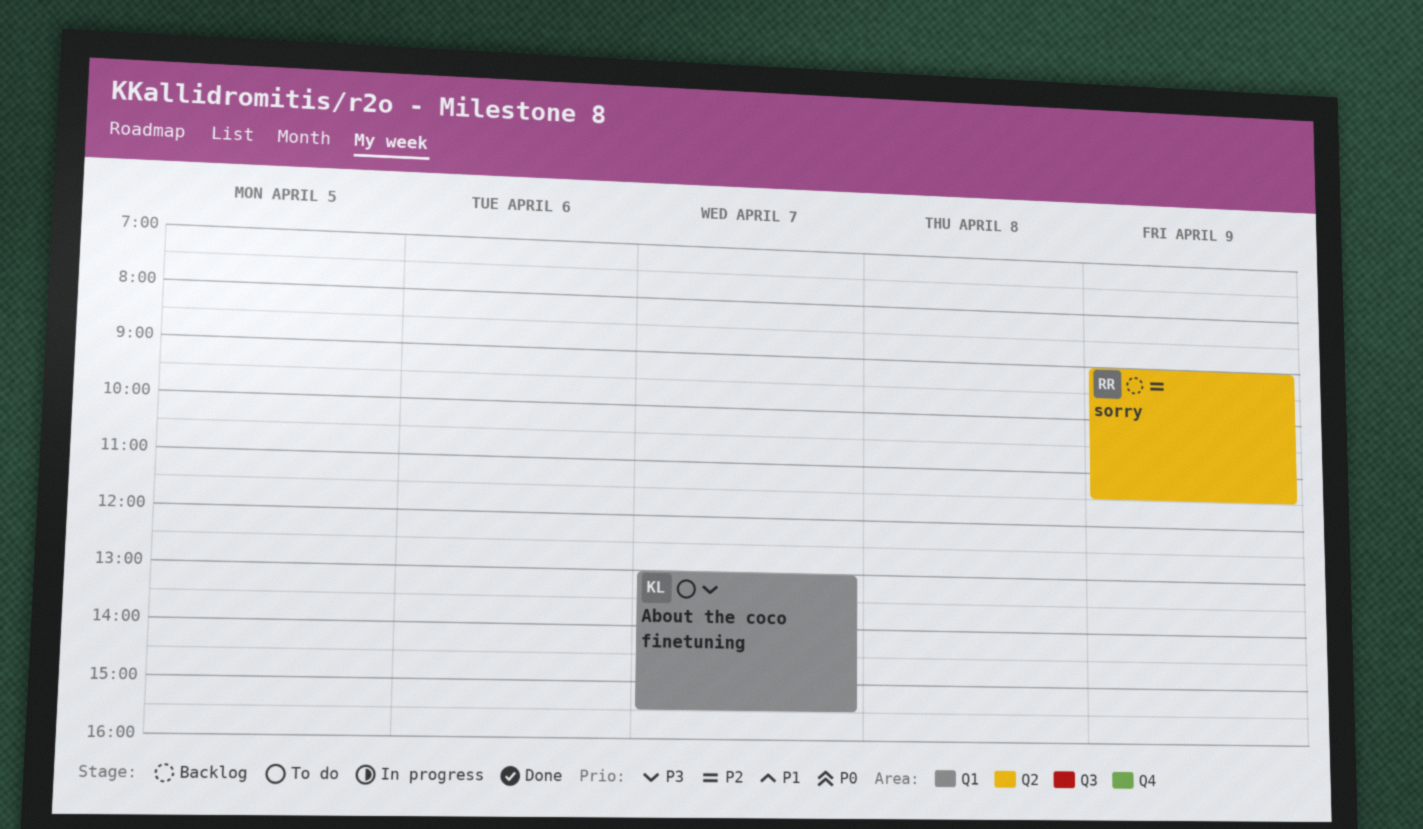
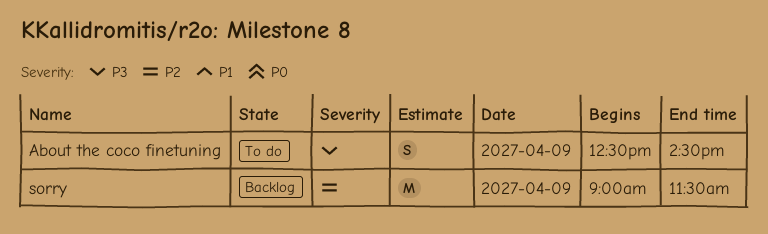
About the coco finetuning, day: Apr 7 -> Apr 9
About the coco finetuning, begins: 13:00 -> 12:30
About the coco finetuning, ends: 15:30 -> 14:30

